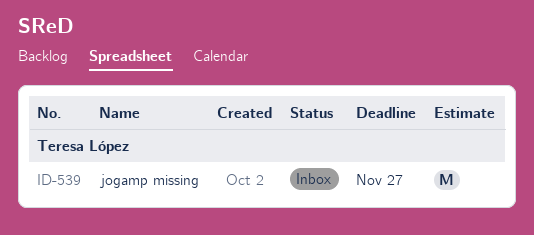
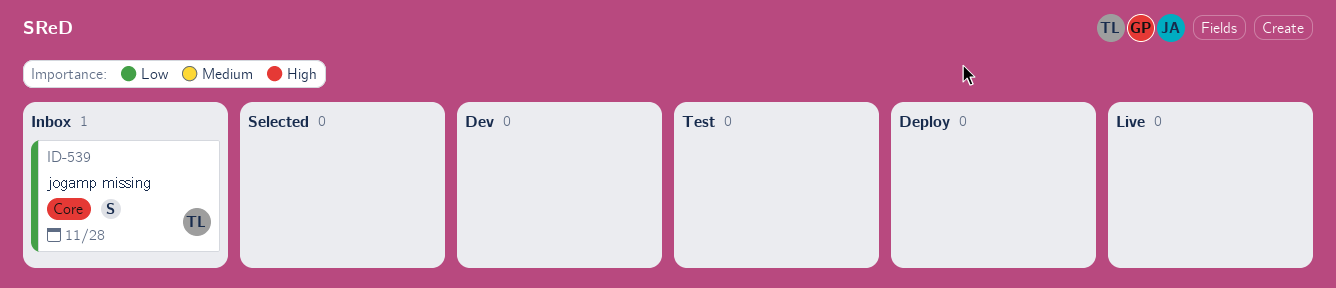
ID-539, estimate: M -> S
ID-539, due: Nov 27 -> Nov 28

